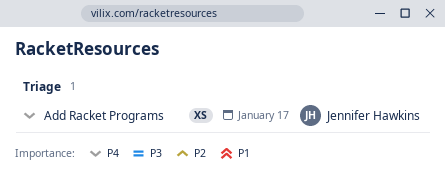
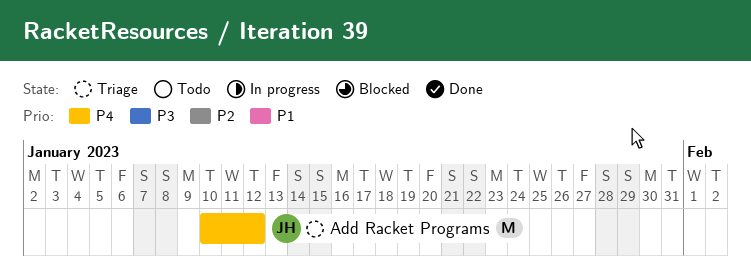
Add Racket Programs, estimate: XS -> M
Add Racket Programs, due: Jan 17 -> Jan 12

